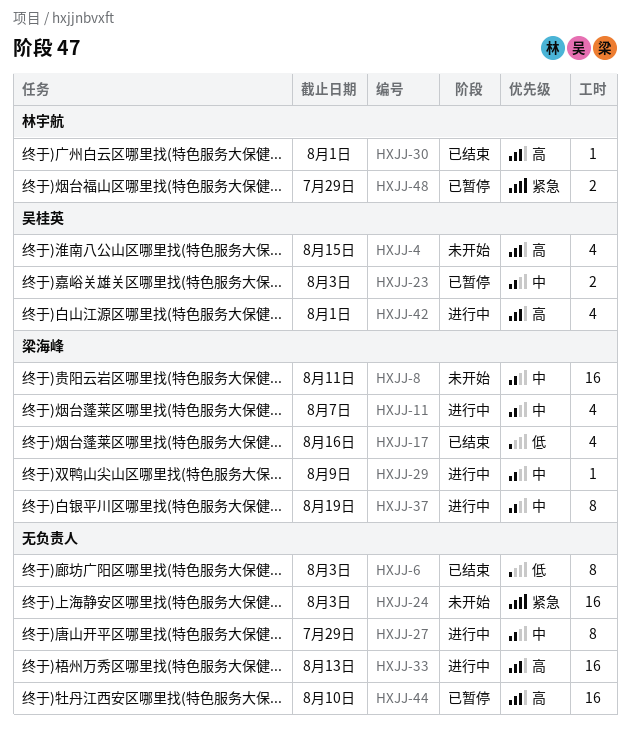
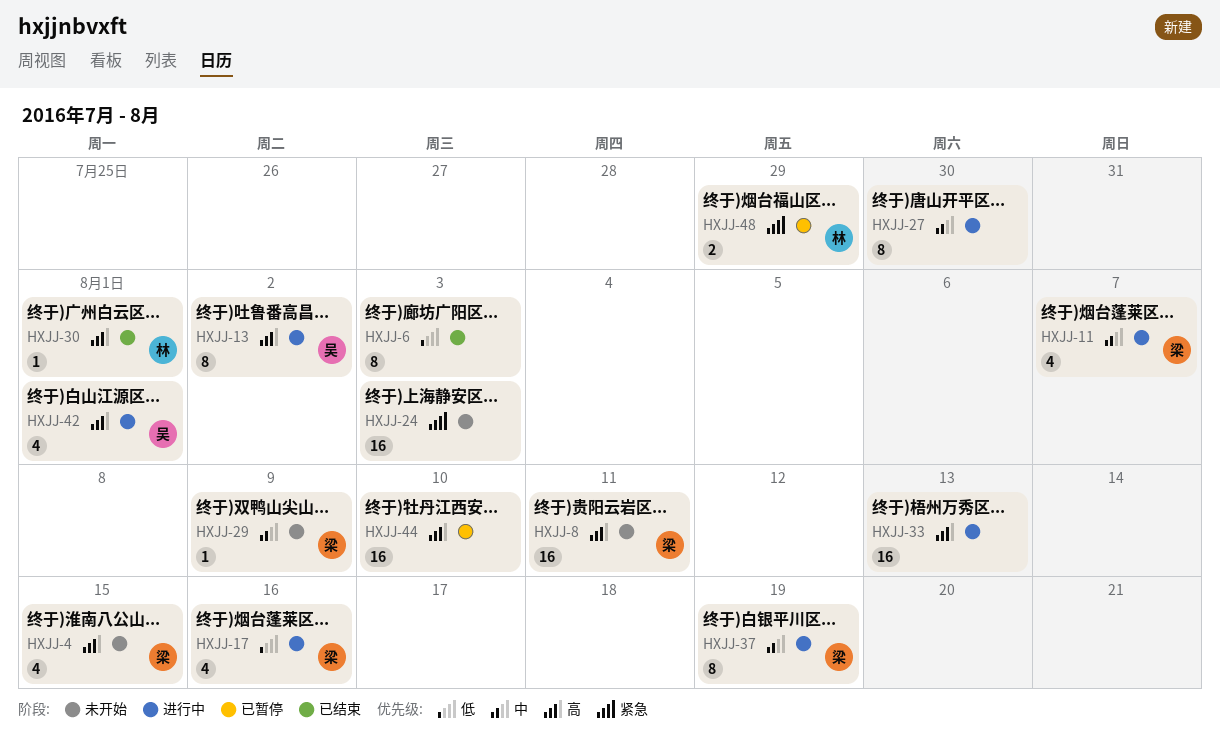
HXJJ-4, owner: 吴桂英 -> 梁海峰
HXJJ-8, priority: 中 -> 高
HXJJ-13: none -> present
HXJJ-17, status: 已结束 -> 进行中
HXJJ-23: present -> none
HXJJ-27, due: Jul 29 -> Jul 30
HXJJ-29, status: 进行中 -> 未开始

